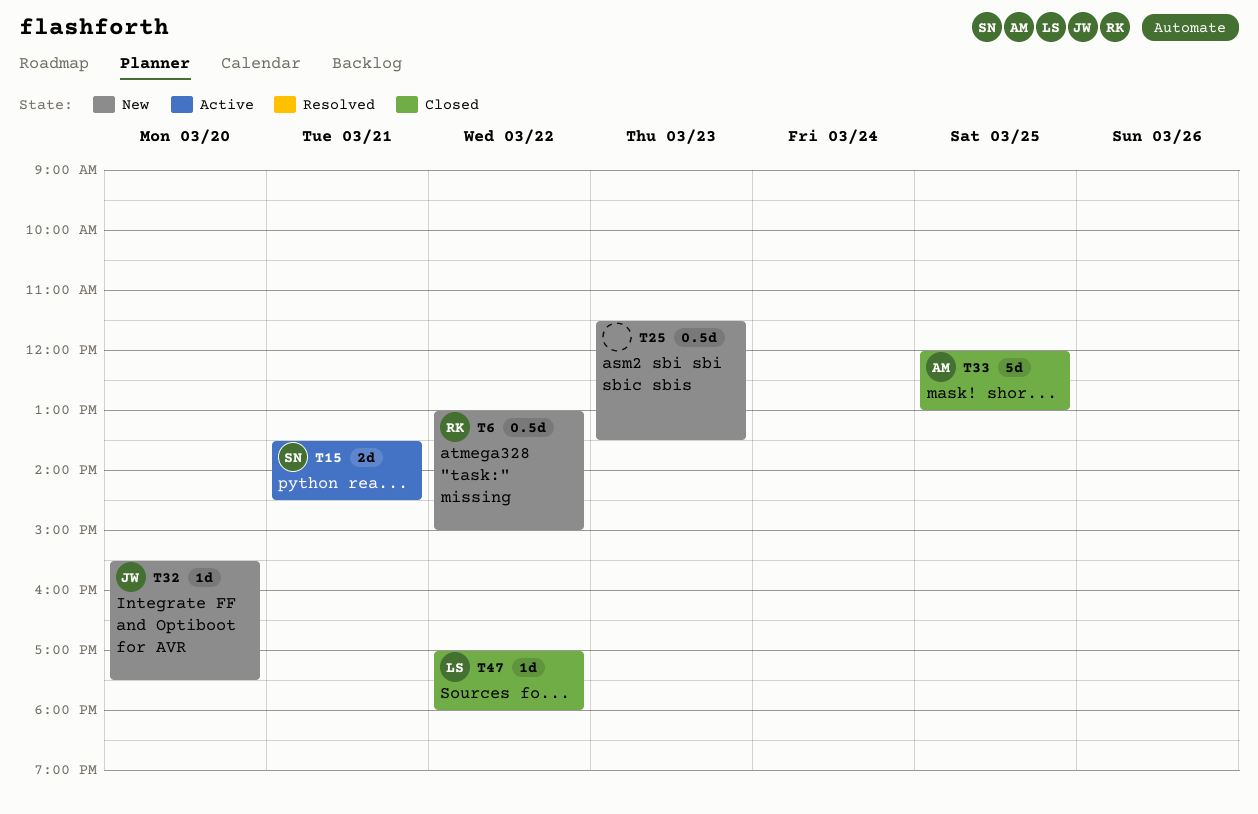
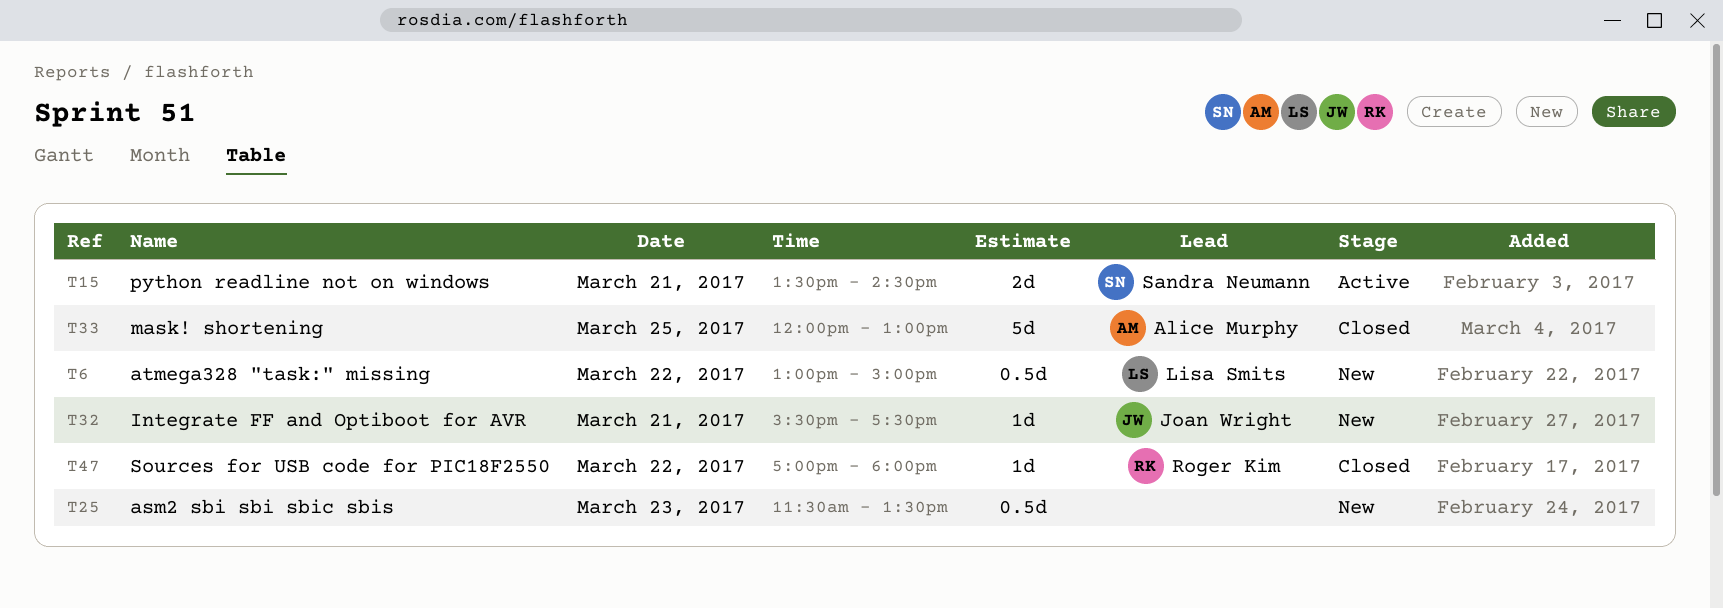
T6, owner: Roger Kim -> Lisa Smits
T32, day: Mar 20 -> Mar 21
T47, owner: Lisa Smits -> Roger Kim

